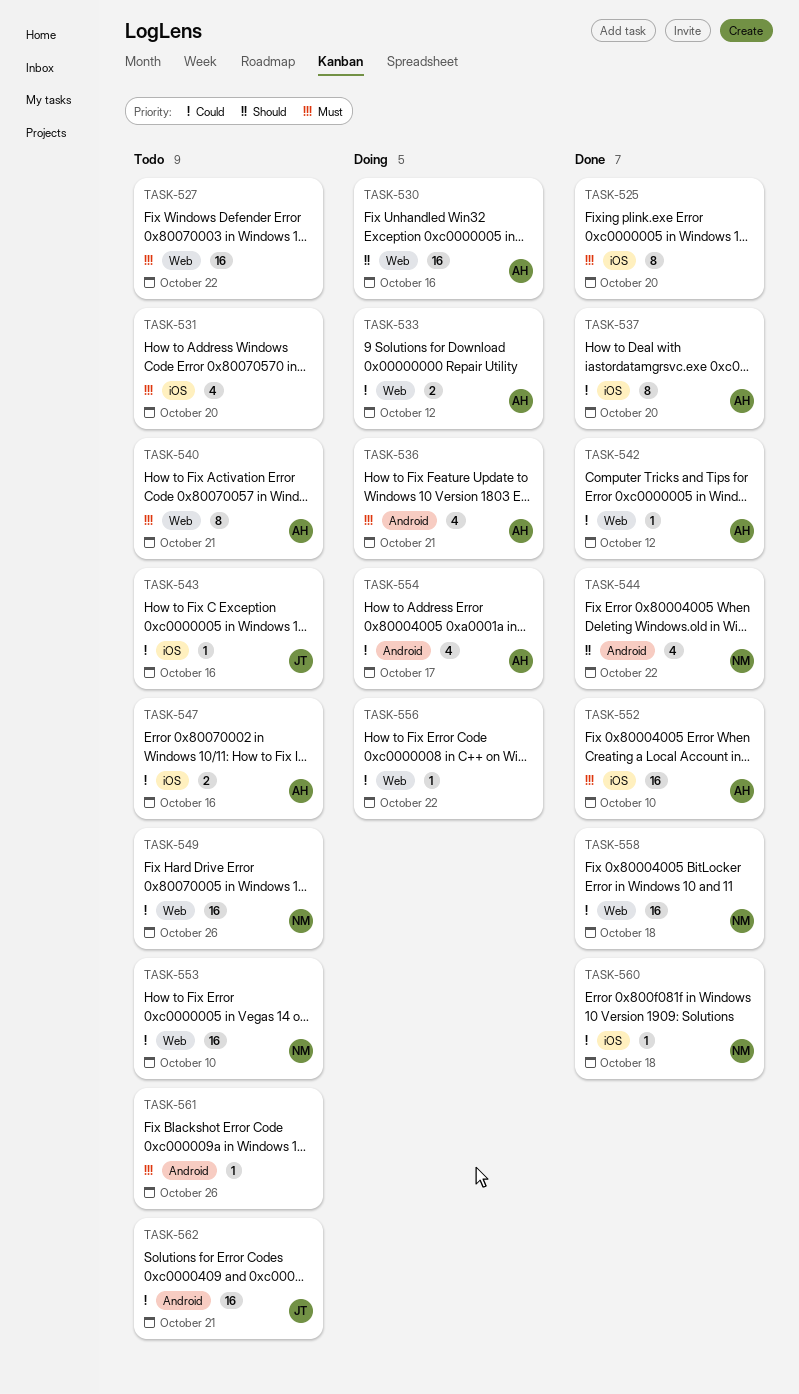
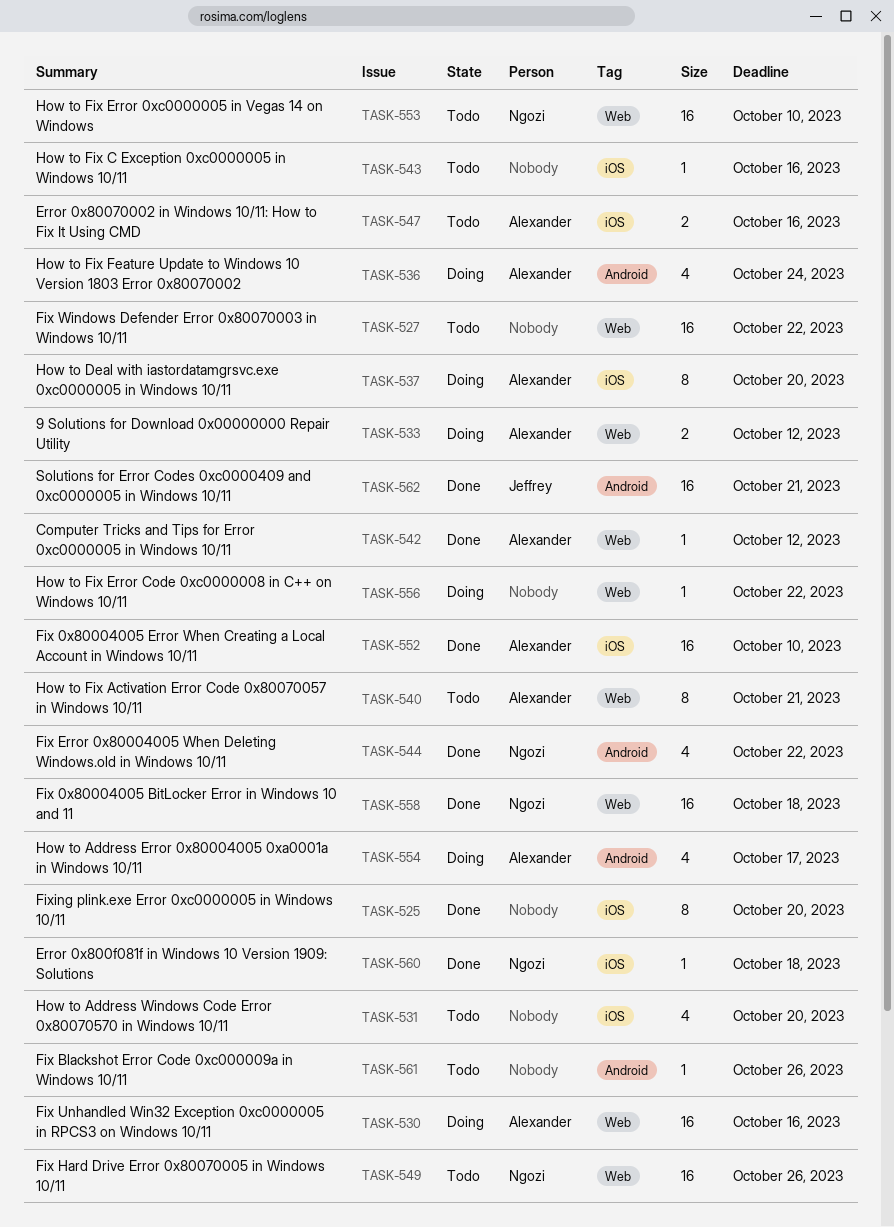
TASK-536, due: Oct 21 -> Oct 24
TASK-537, status: Done -> Doing
TASK-543, owner: Jeffrey -> none
TASK-562, status: Todo -> Done

